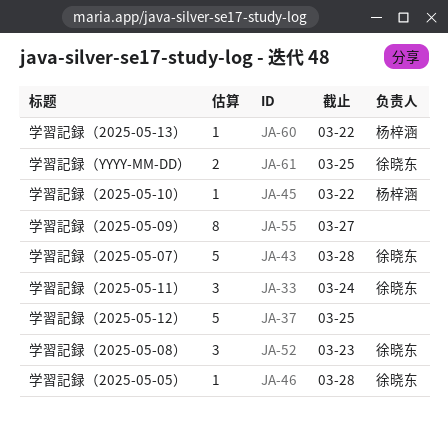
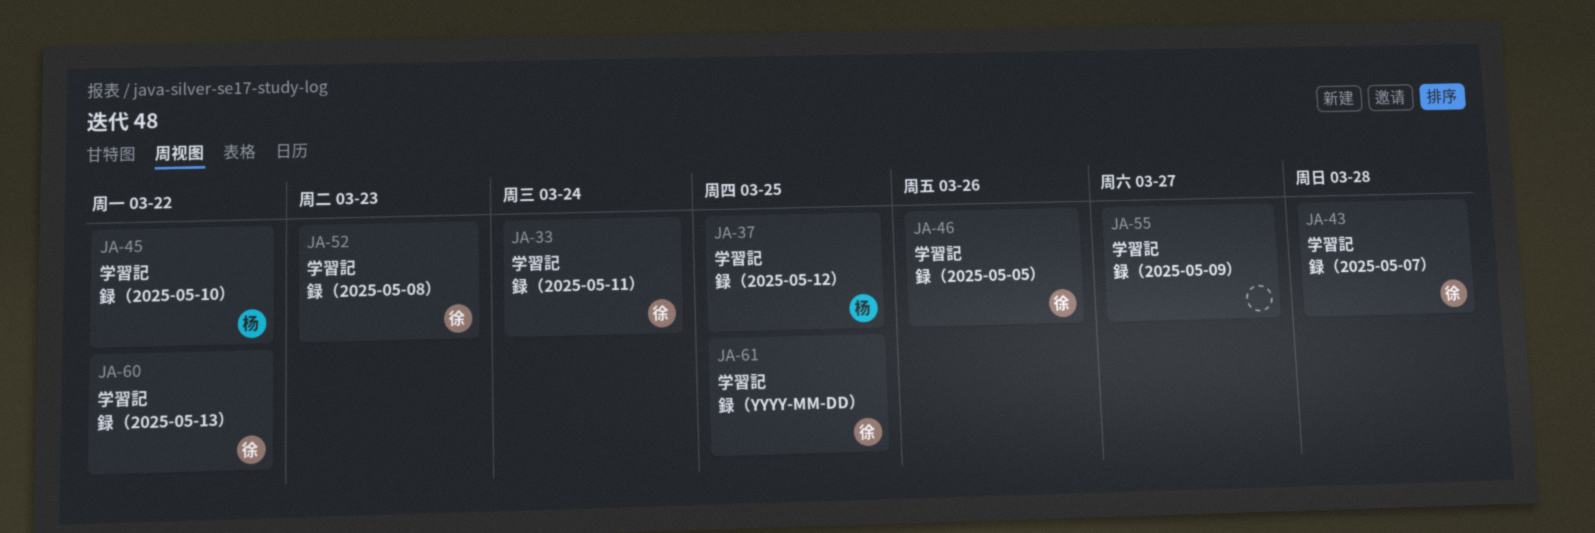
JA-37, owner: none -> 杨梓涵
JA-46, due: Mar 28 -> Mar 26
JA-60, owner: 杨梓涵 -> 徐晓东

